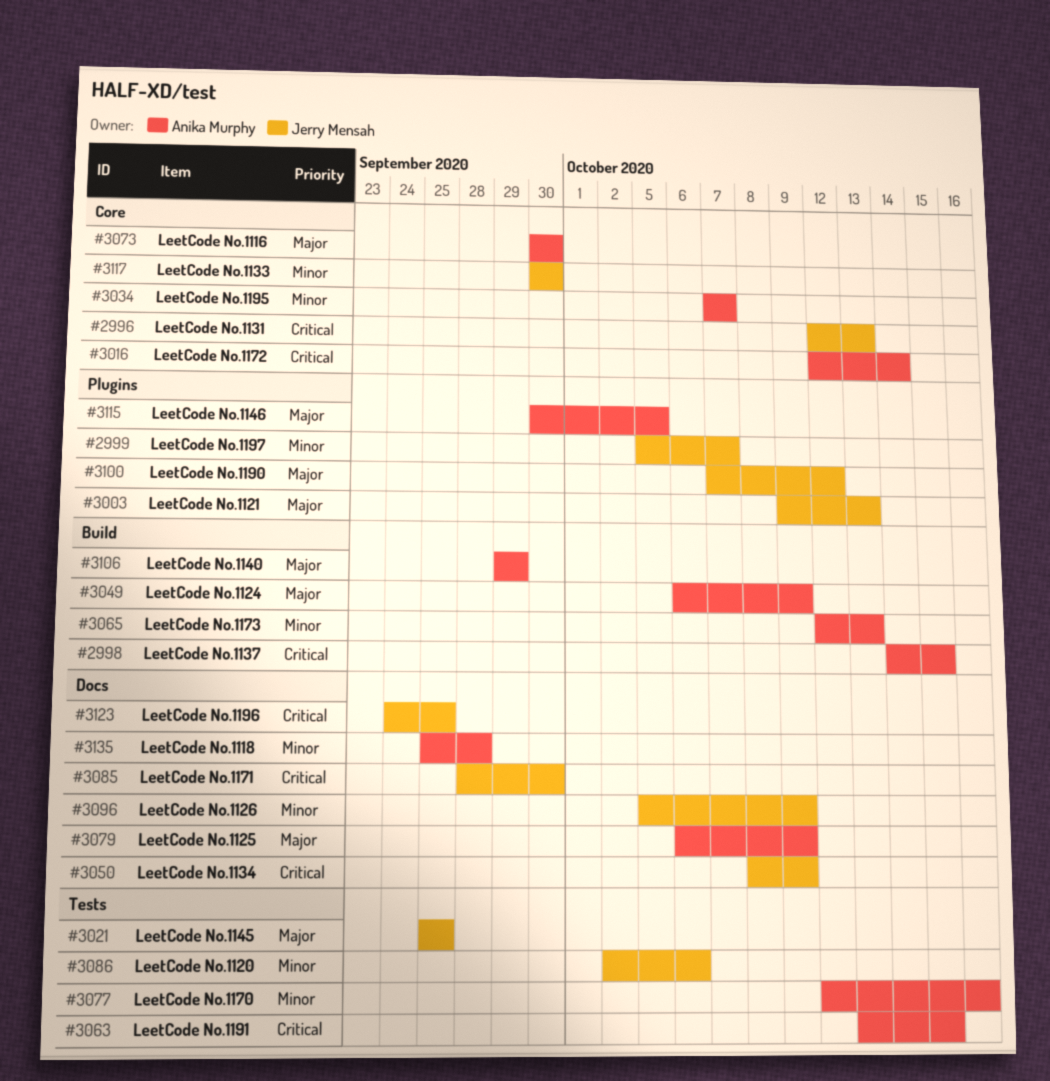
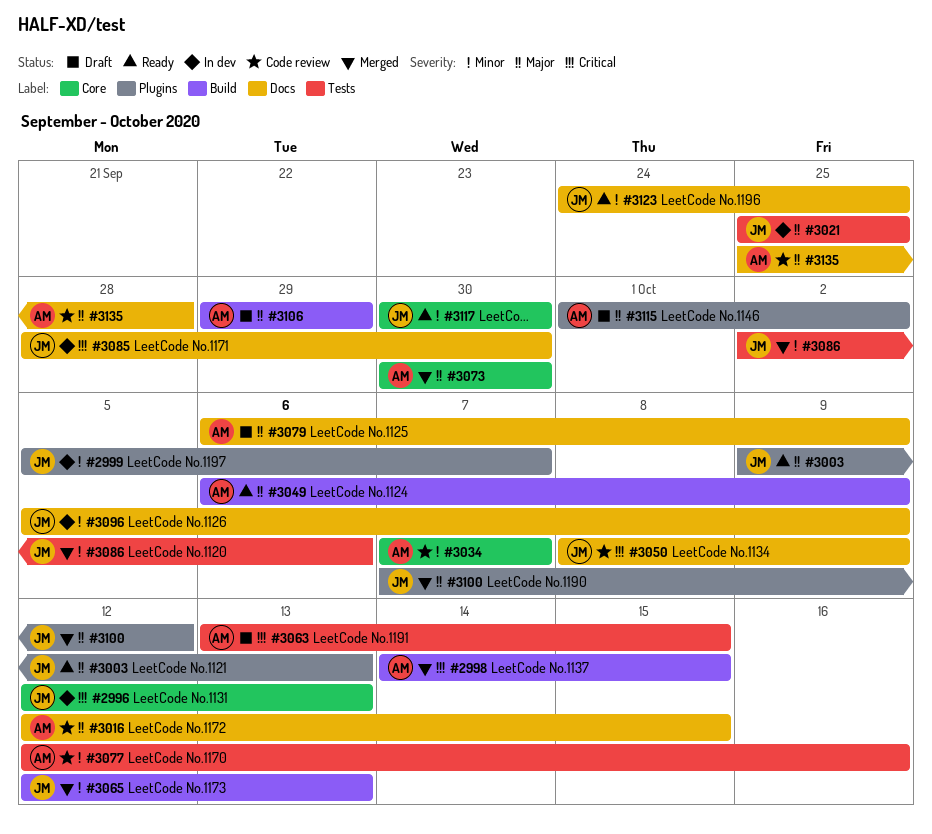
#3016, priority: Critical -> Major
#3016, label: Core -> Docs
#3016, due: Oct 14 -> Oct 15
#3065, owner: Anika Murphy -> Jerry Mensah
#3115, start: Sep 30 -> Oct 1
#3115, due: Oct 5 -> Oct 2
#3123, priority: Critical -> Minor
#3135, priority: Minor -> Major

